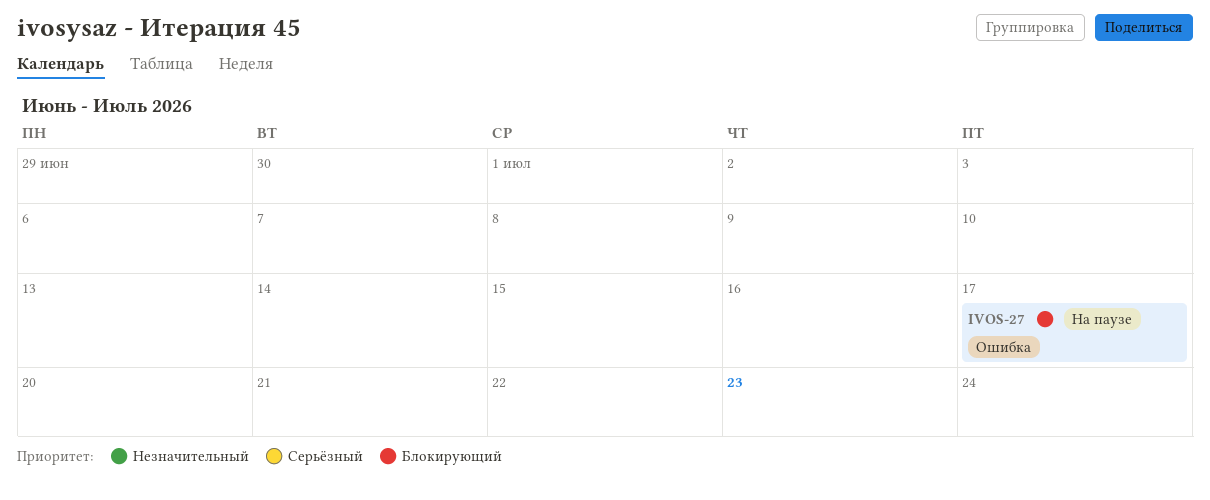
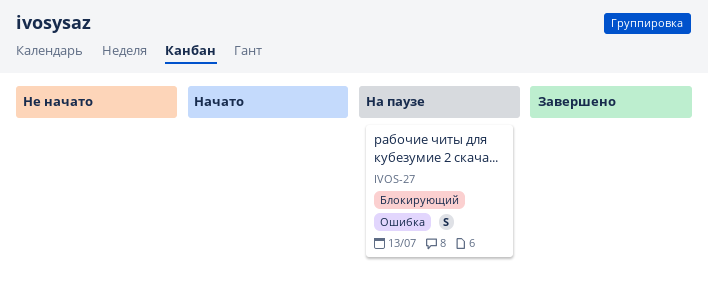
IVOS-27, due: Jul 17 -> Jul 13

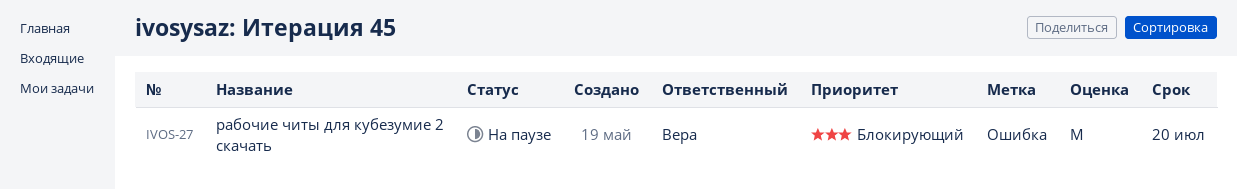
IVOS-27, estimate: S -> M
IVOS-27, due: Jul 13 -> Jul 20

